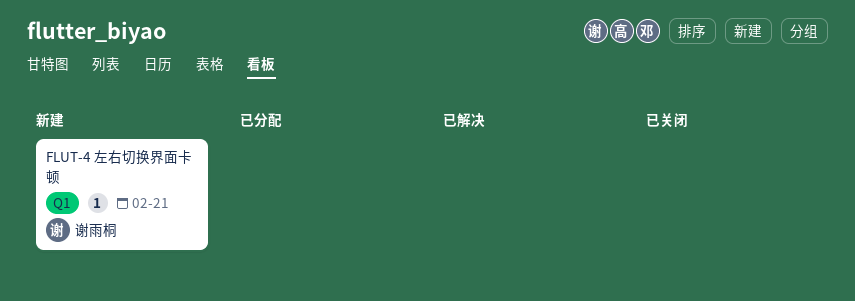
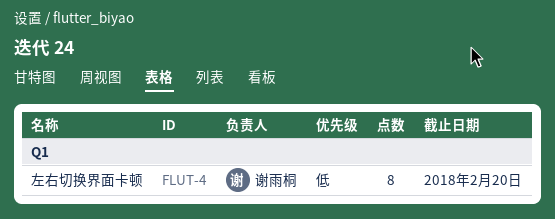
FLUT-4, estimate: 1 -> 8
FLUT-4, due: Feb 21 -> Feb 20

